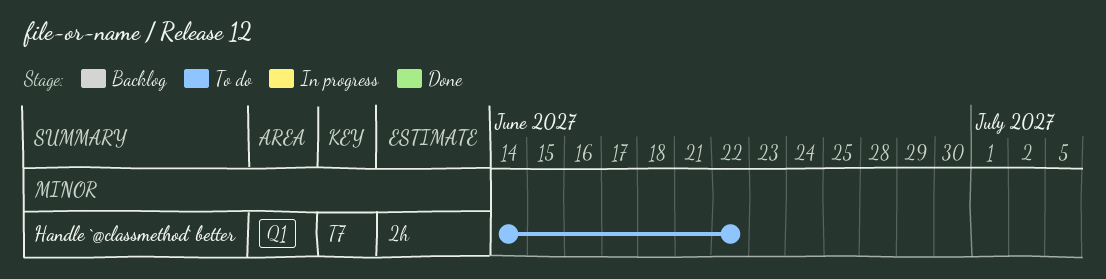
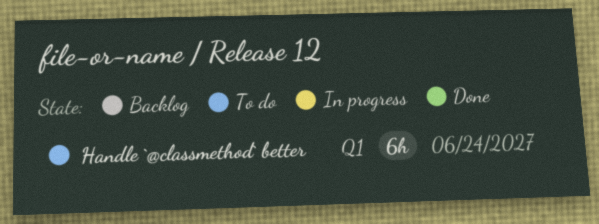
Handle `@classmethod` better, estimate: 2h -> 6h
Handle `@classmethod` better, due: Jun 22 -> Jun 24

